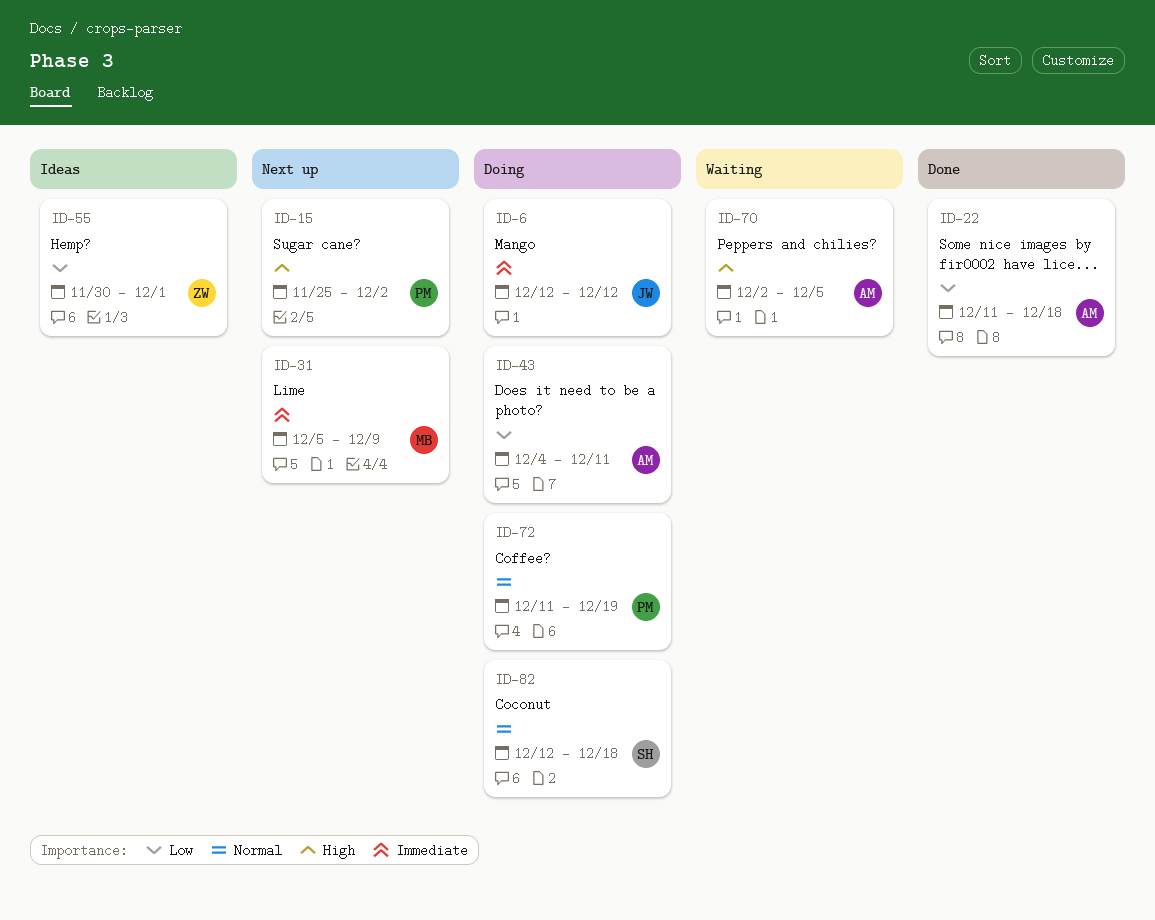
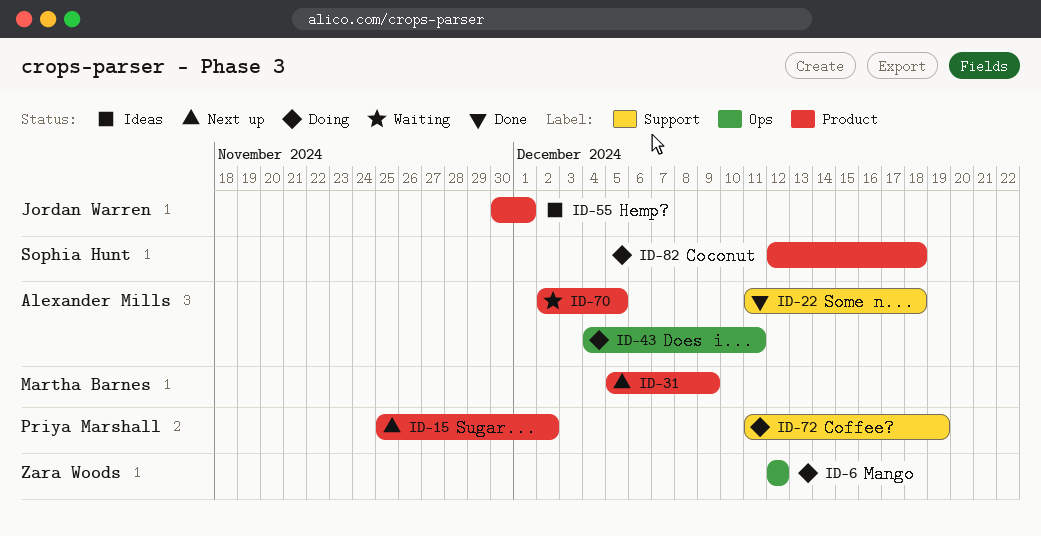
ID-6, owner: Jordan Warren -> Zara Woods
ID-55, owner: Zara Woods -> Jordan Warren

